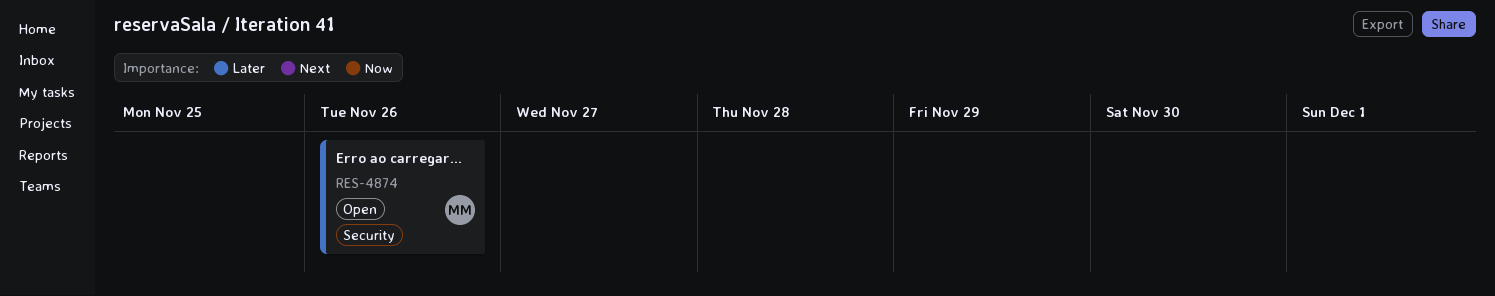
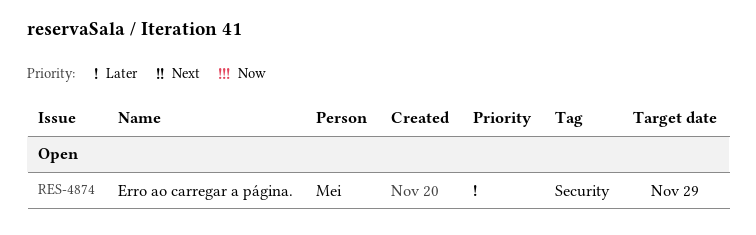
RES-4874, due: Nov 26 -> Nov 29

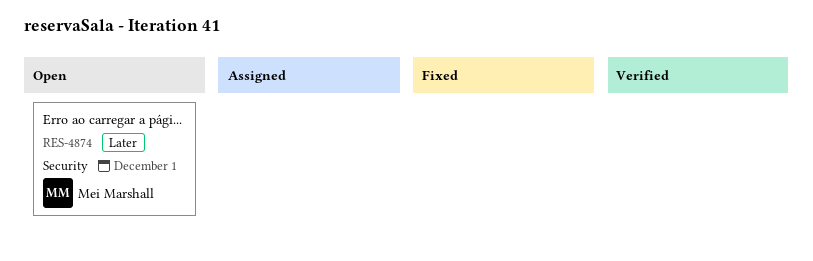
RES-4874, due: Nov 29 -> Dec 1

